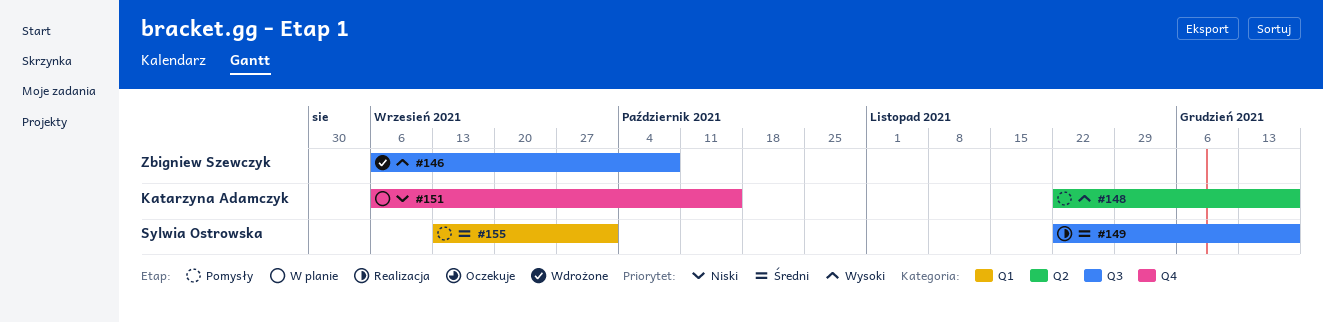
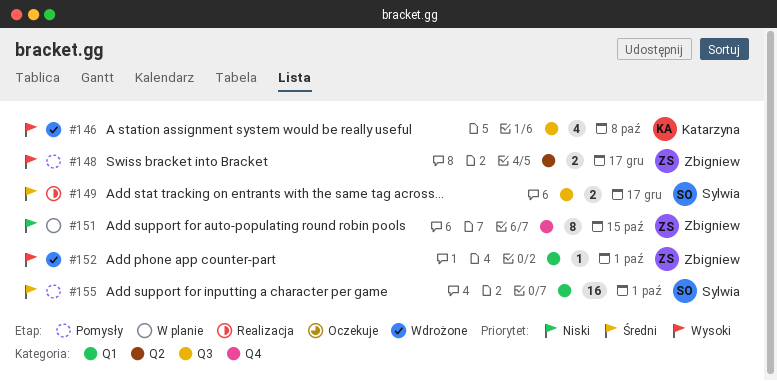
#146, owner: Zbigniew Szewczyk -> Katarzyna Adamczyk
#148, owner: Katarzyna Adamczyk -> Zbigniew Szewczyk
#151, owner: Katarzyna Adamczyk -> Zbigniew Szewczyk
#152: none -> present

